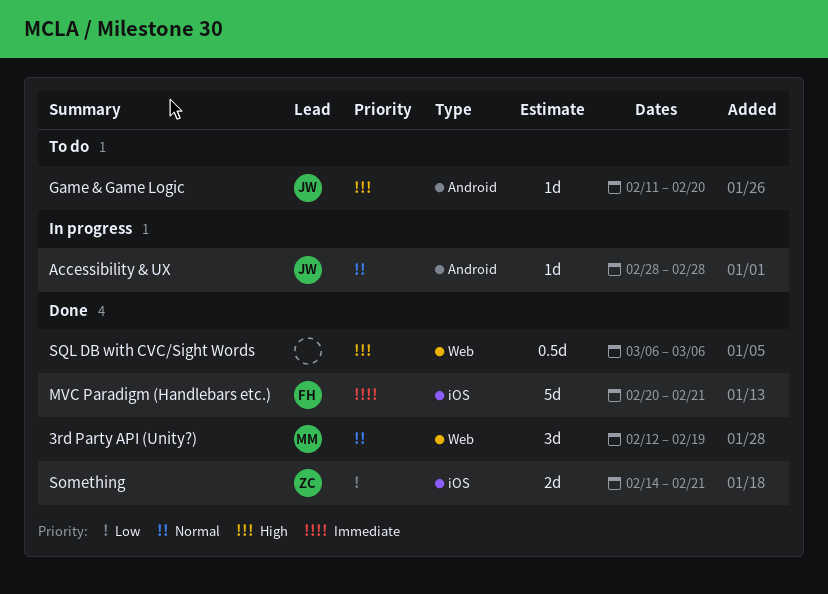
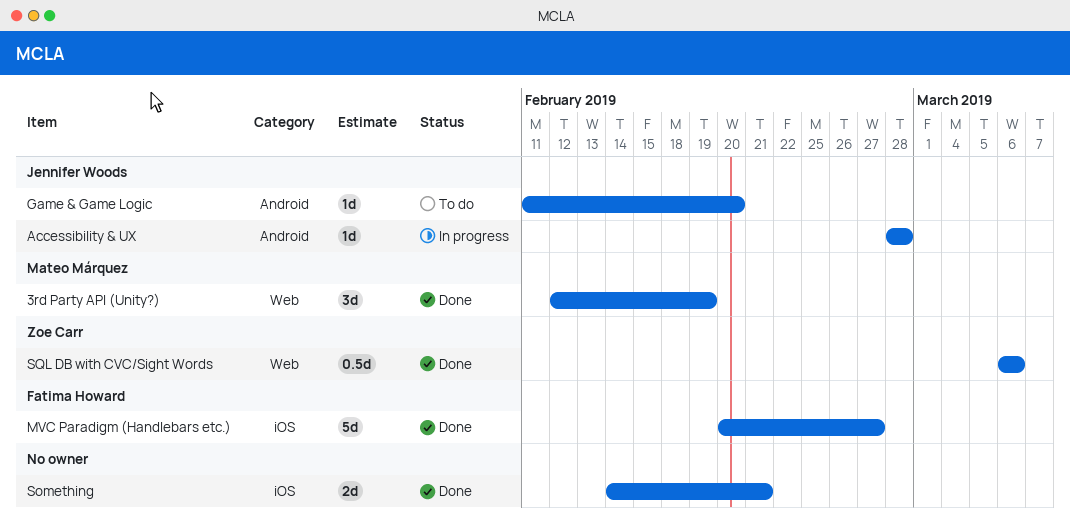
MVC Paradigm (Handlebars etc.), due: Feb 21 -> Feb 27
Something, owner: Zoe Carr -> none
SQL DB with CVC/Sight Words, owner: none -> Zoe Carr

